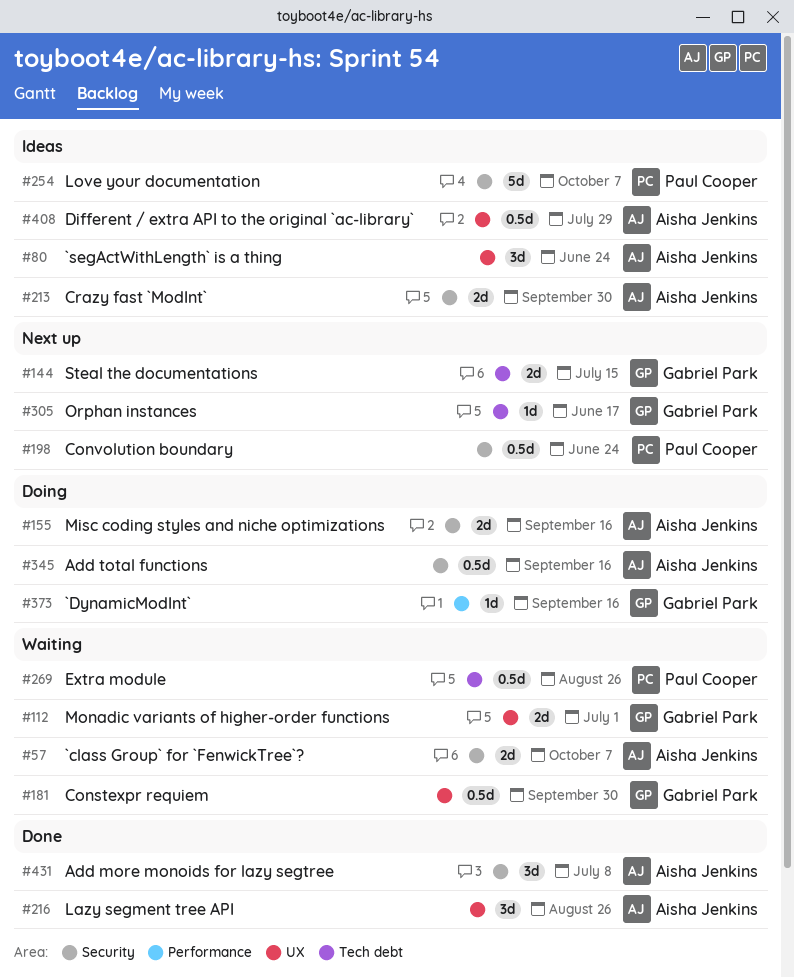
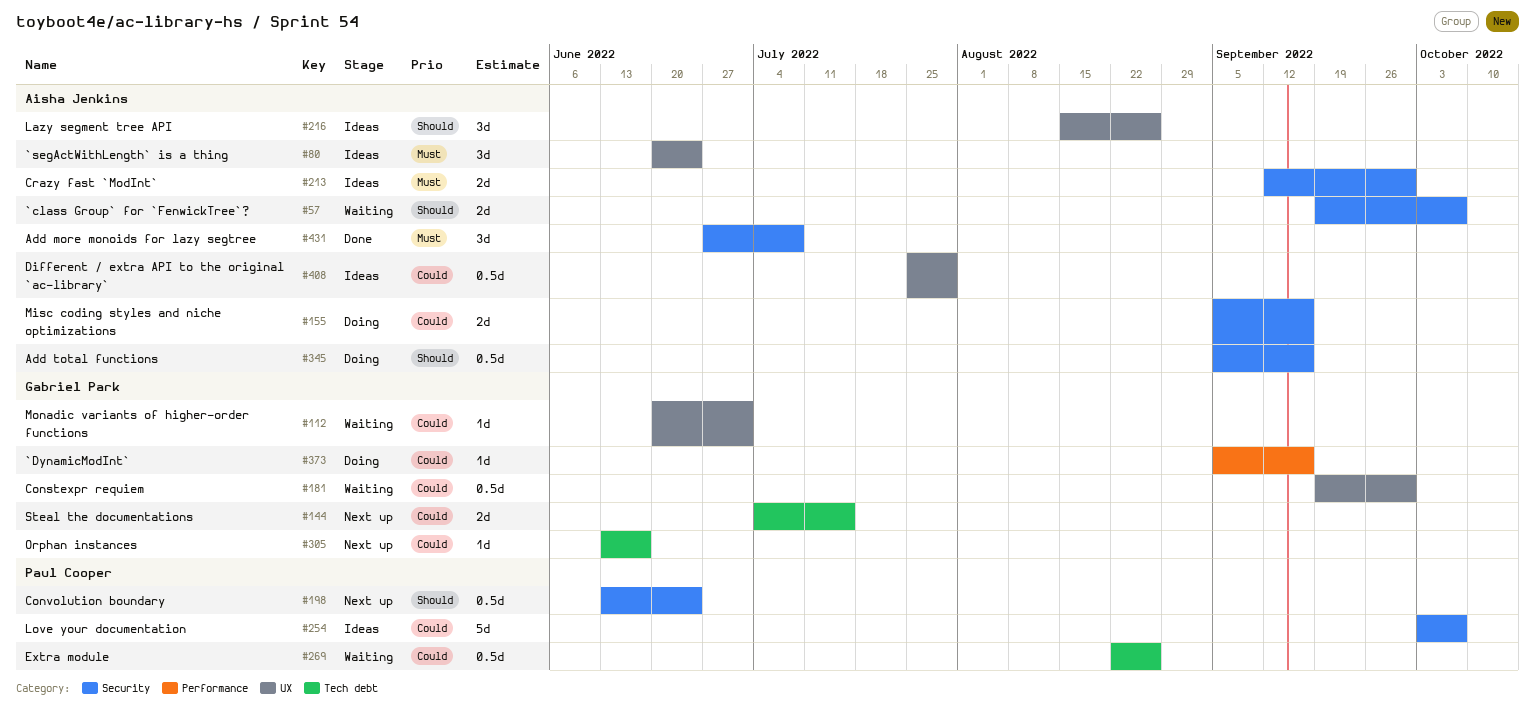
#112, estimate: 2d -> 1d
#216, status: Done -> Ideas

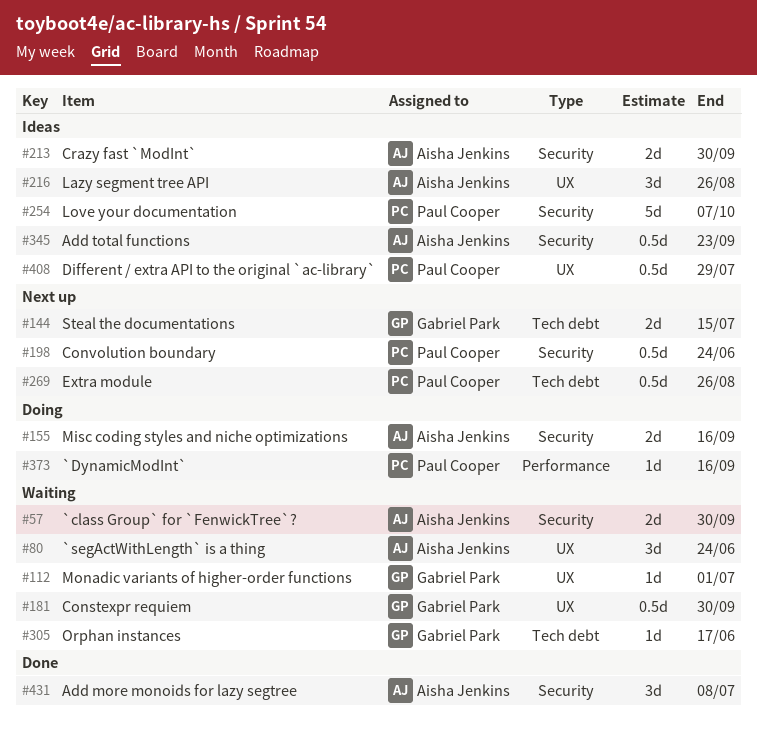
#57, due: Oct 7 -> Sep 30
#80, status: Ideas -> Waiting
#269, status: Waiting -> Next up
#305, status: Next up -> Waiting
#345, status: Doing -> Ideas
#345, due: Sep 16 -> Sep 23
#373, owner: Gabriel Park -> Paul Cooper
#408, owner: Aisha Jenkins -> Paul Cooper

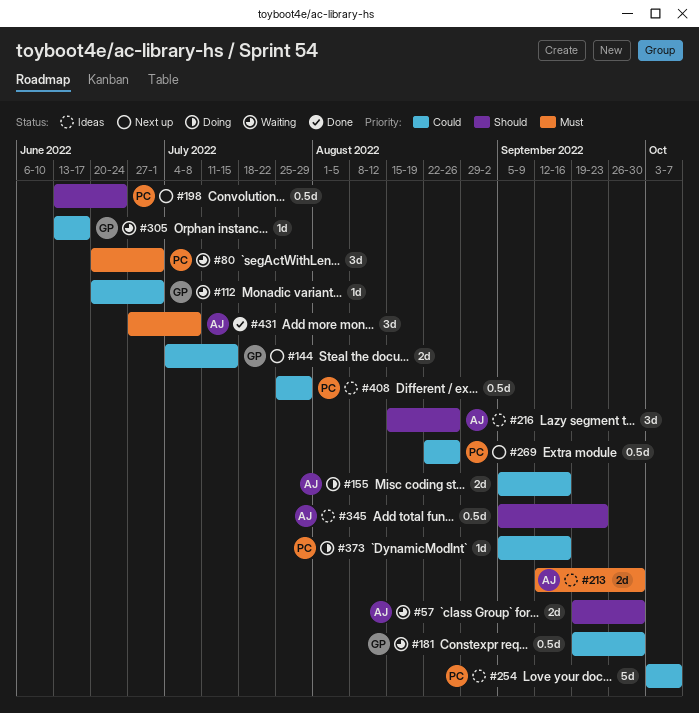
#80, owner: Aisha Jenkins -> Paul Cooper
#80, due: Jun 24 -> Jul 1

